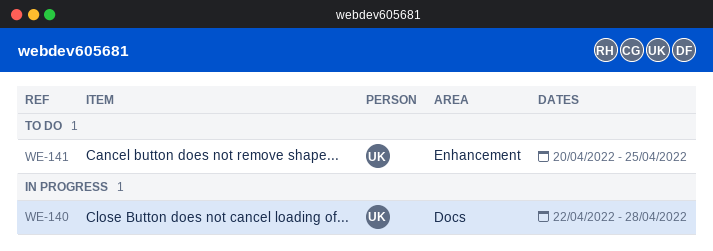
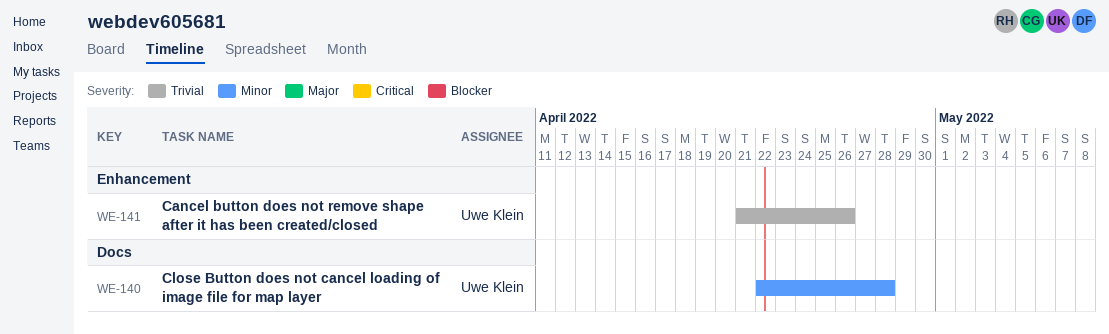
WE-141, start: Apr 20 -> Apr 21
WE-141, due: Apr 25 -> Apr 26

